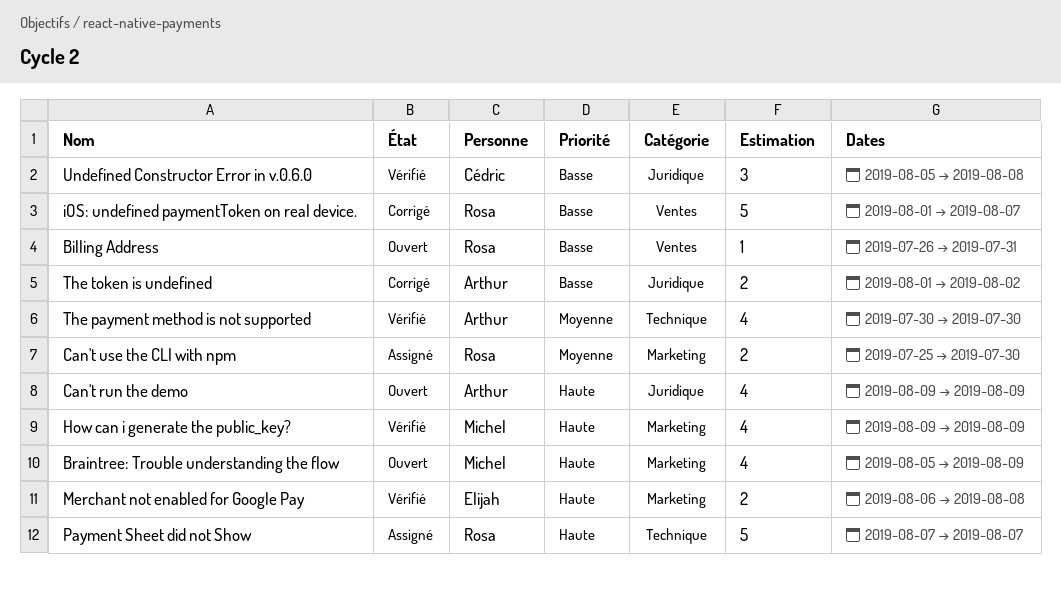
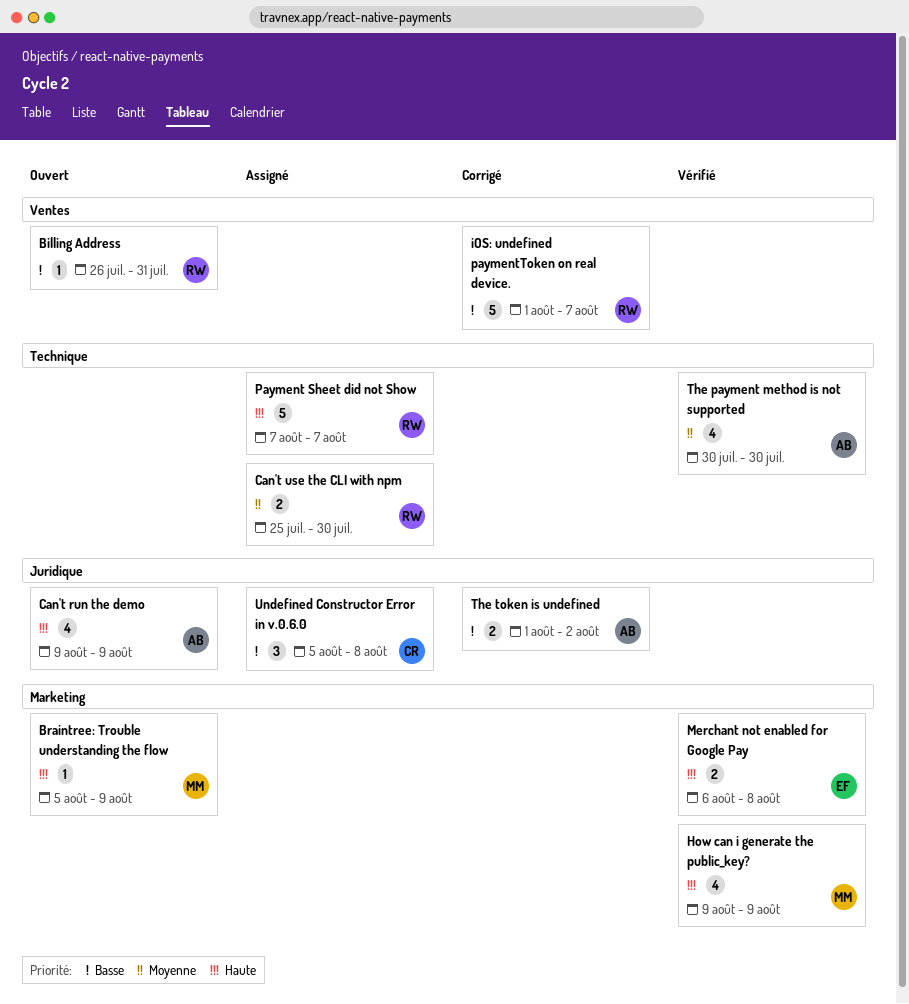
Braintree: Trouble understanding the flow, estimate: 4 -> 1
Can't use the CLI with npm, label: Marketing -> Technique
Undefined Constructor Error in v.0.6.0, status: Vérifié -> Assigné

